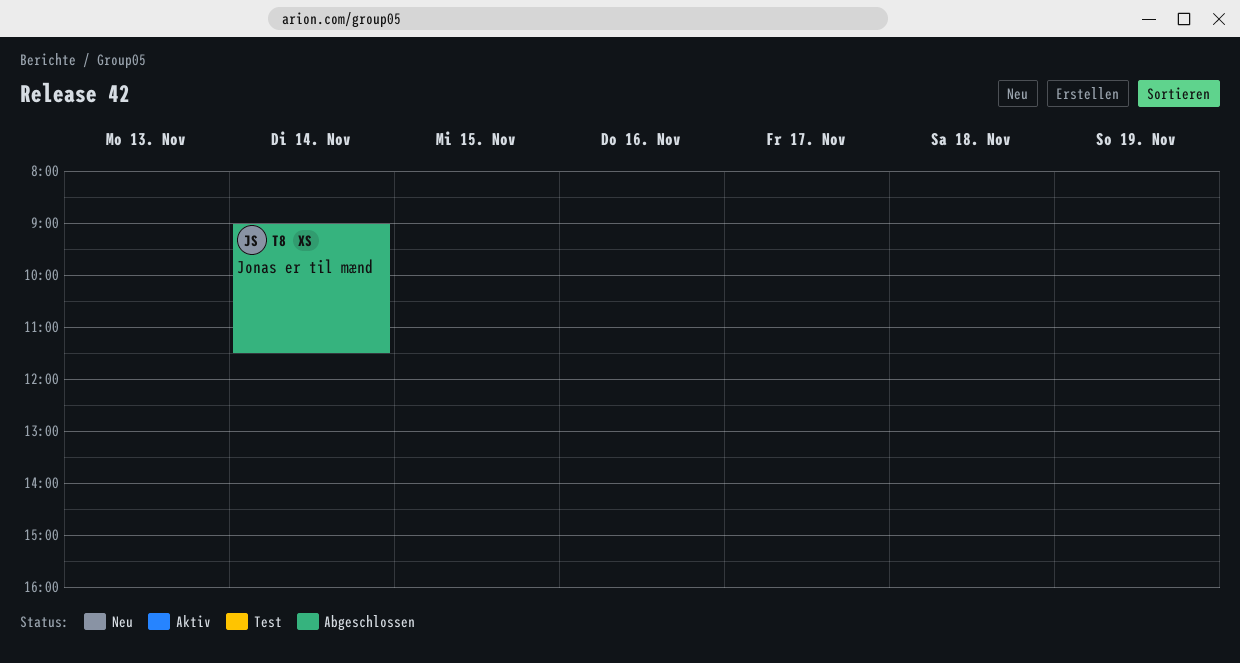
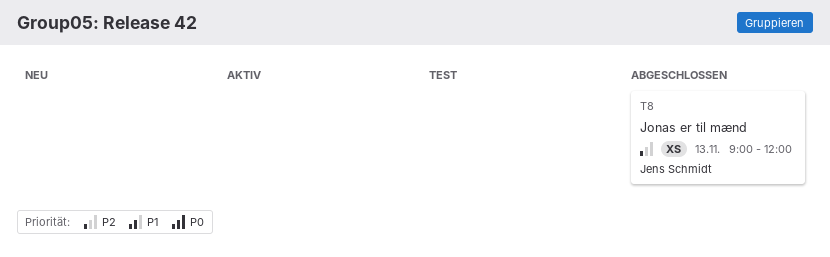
T8, day: Nov 14 -> Nov 13
T8, ends: 11:30 -> 12:00

